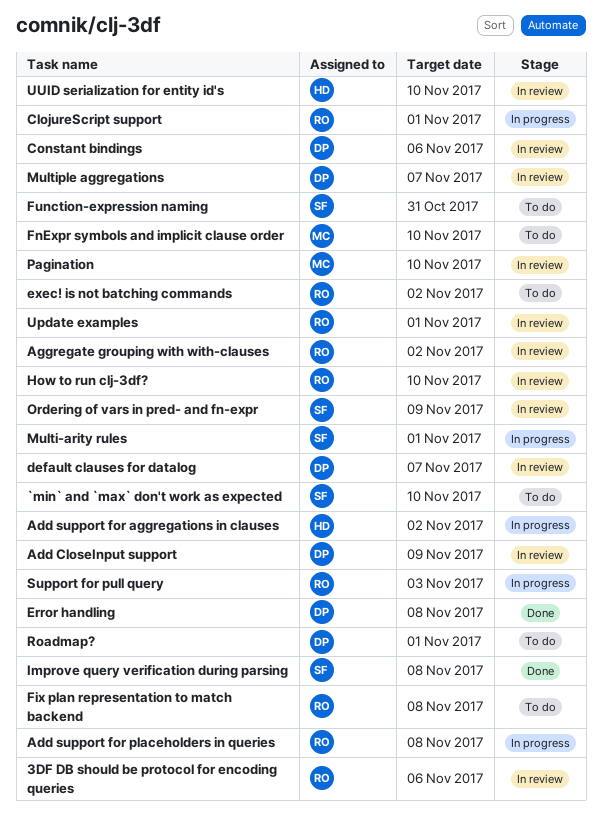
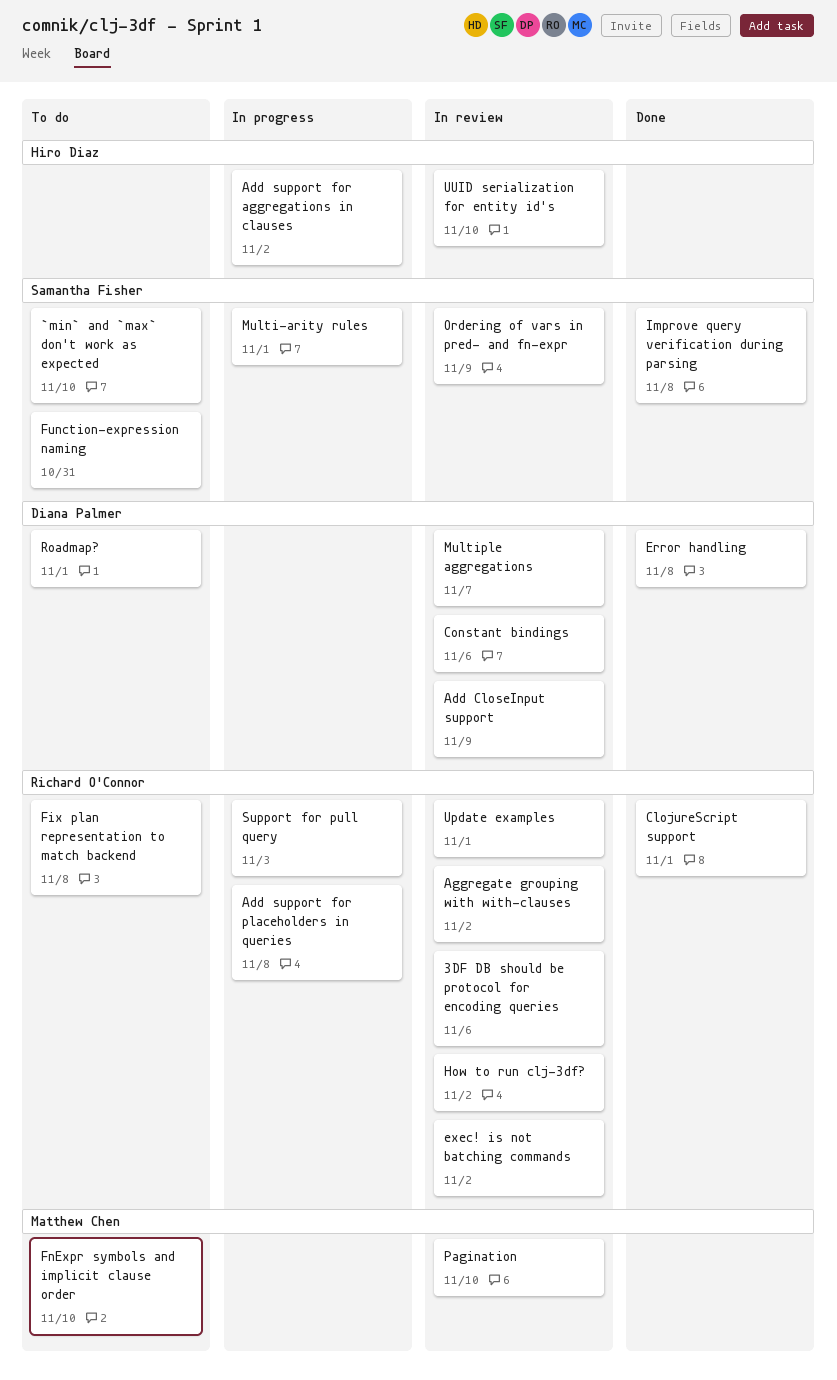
ClojureScript support, status: In progress -> Done
default clauses for datalog: present -> none
exec! is not batching commands, status: To do -> In review
How to run clj-3df?, due: Nov 10 -> Nov 2

